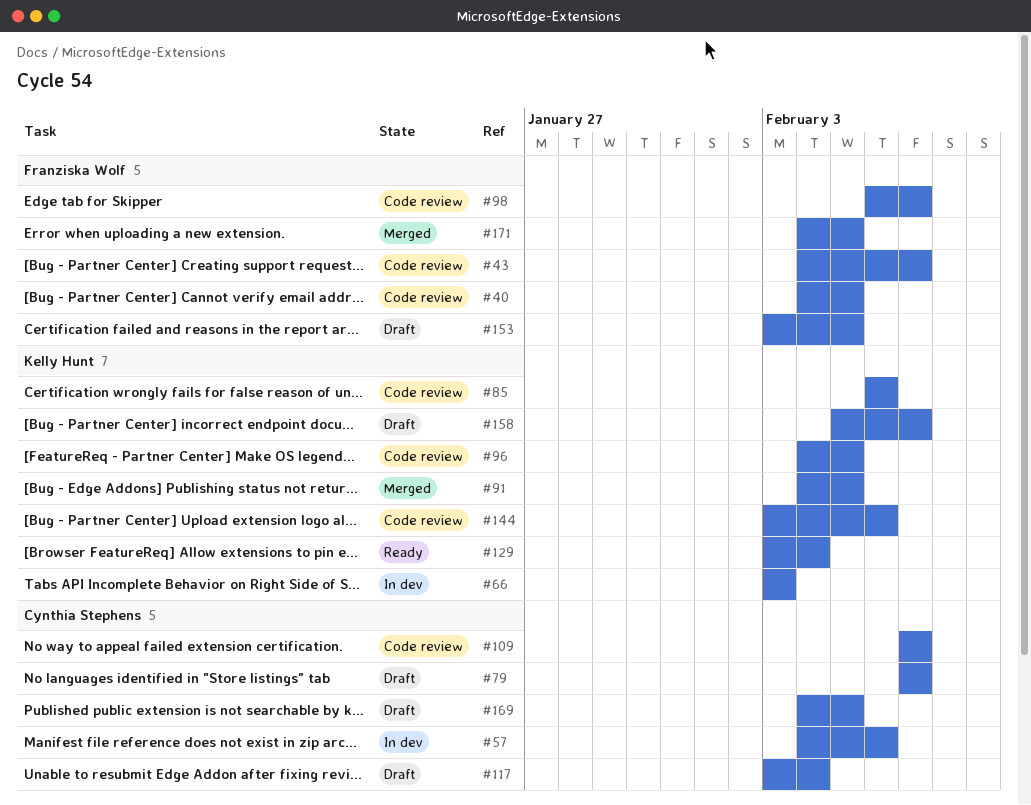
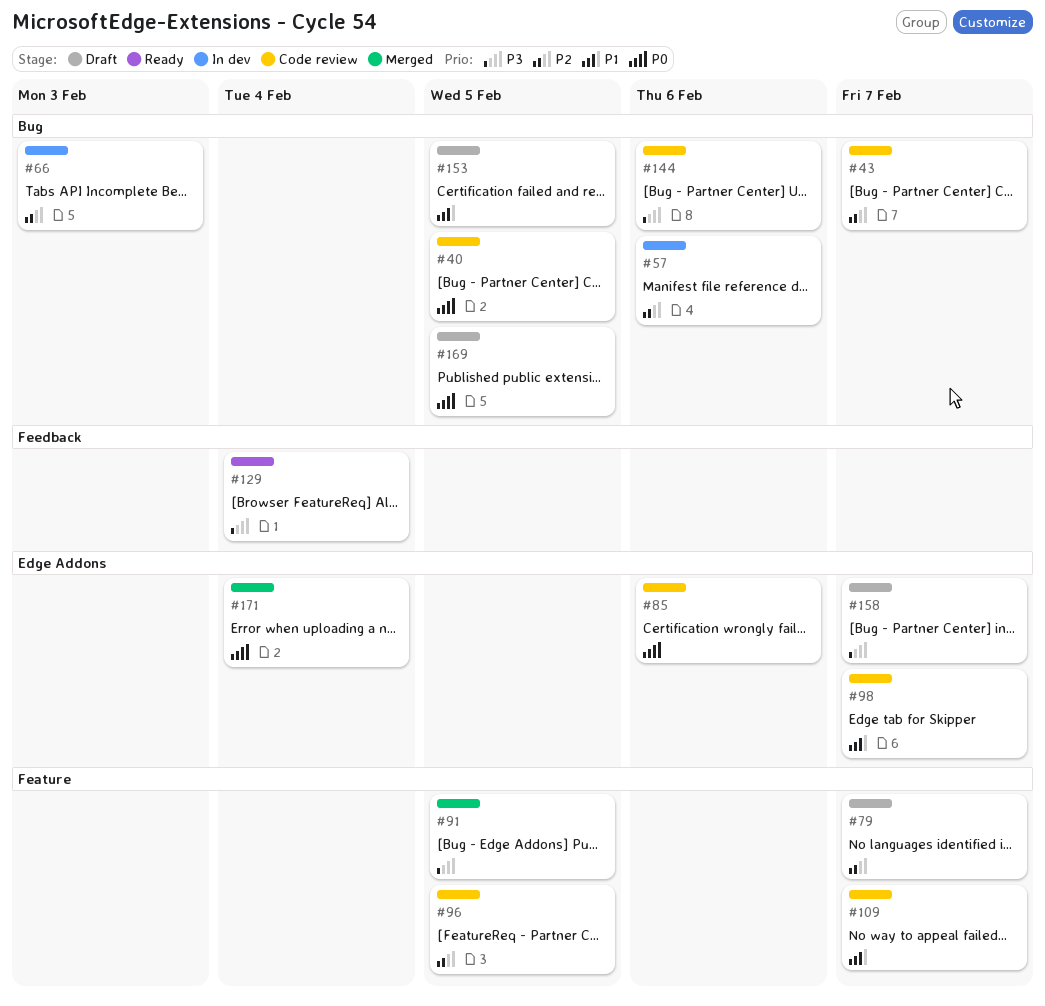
#117: present -> none
#171, due: Feb 5 -> Feb 4

